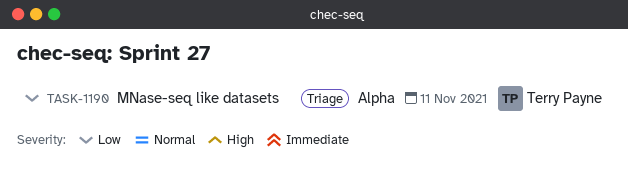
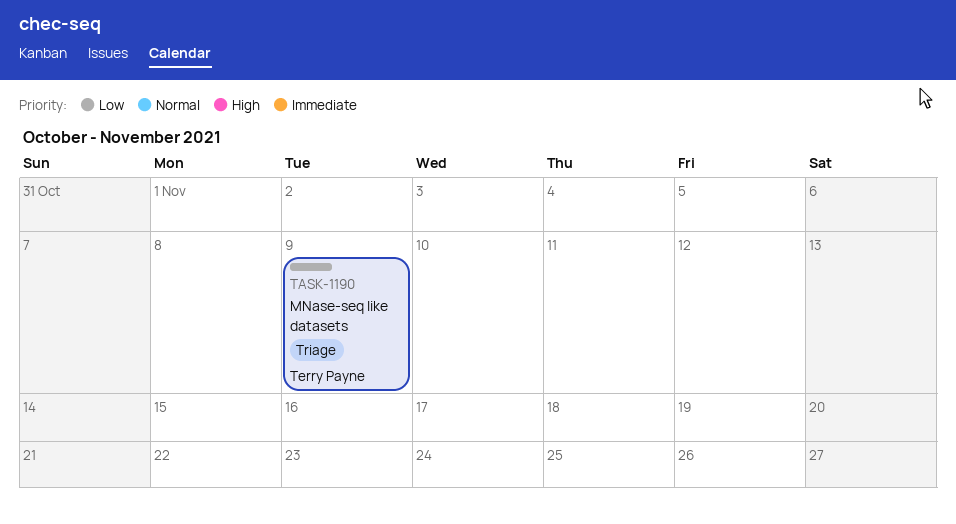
TASK-1190, due: Nov 11 -> Nov 9

